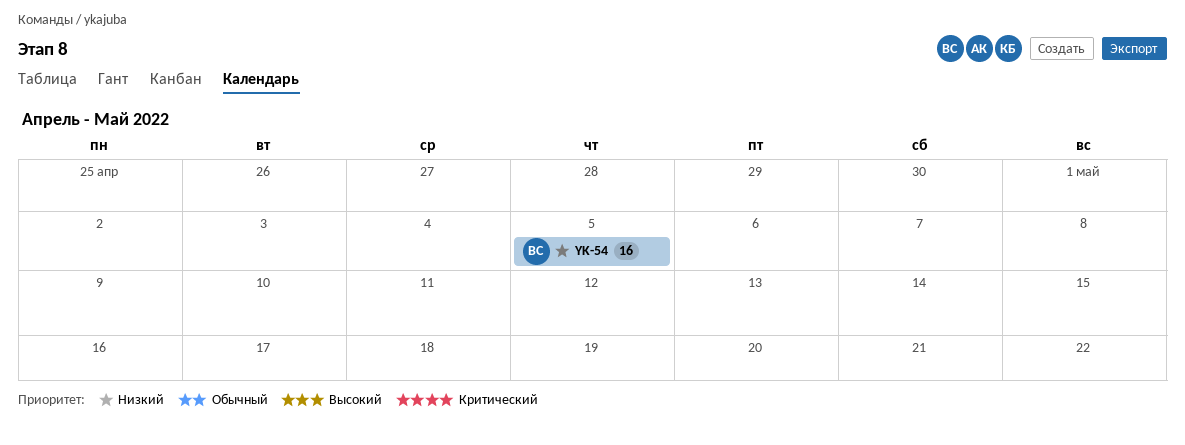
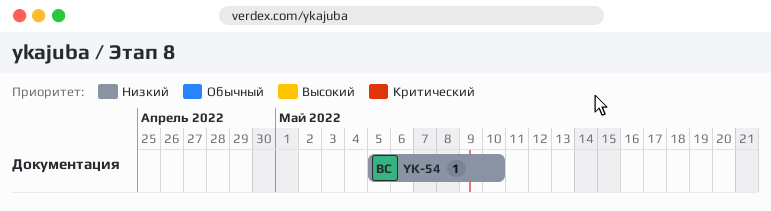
YK-54, estimate: 16 -> 1
YK-54, due: May 5 -> May 10

